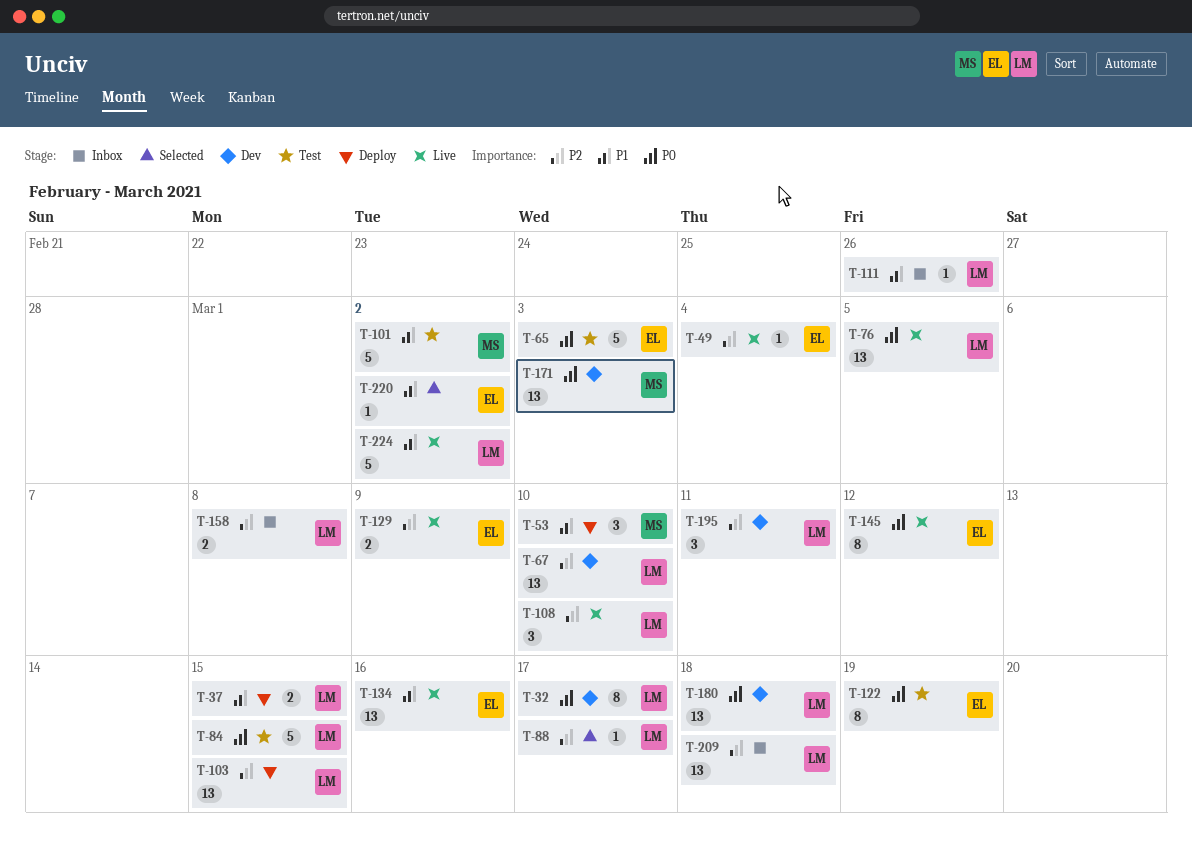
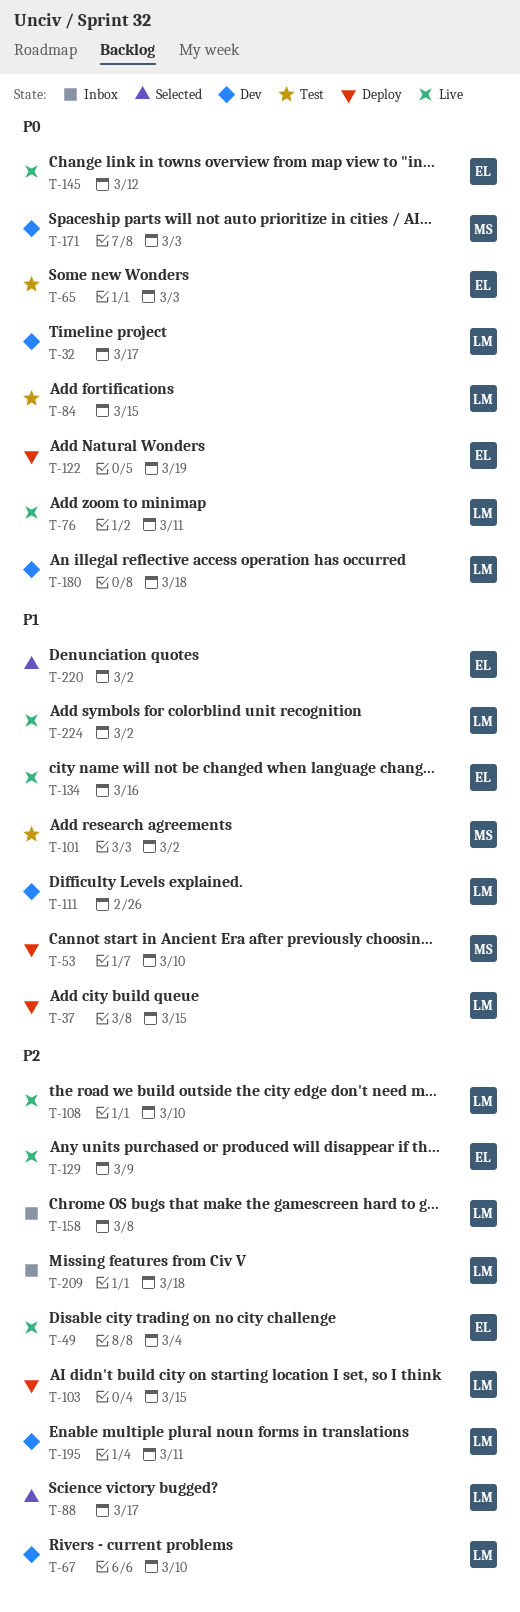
T-76, due: Mar 5 -> Mar 11
T-111, status: Inbox -> Dev
T-122, status: Test -> Deploy

